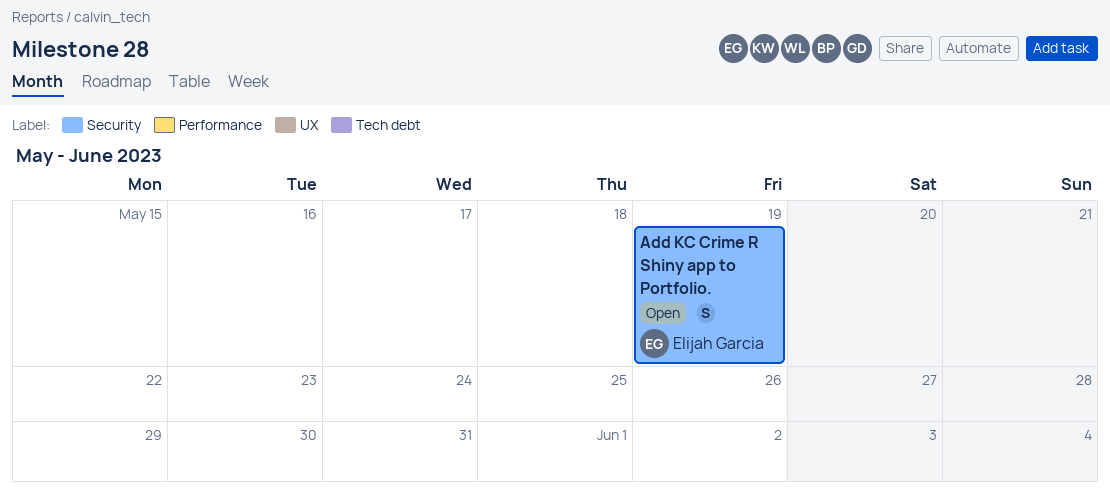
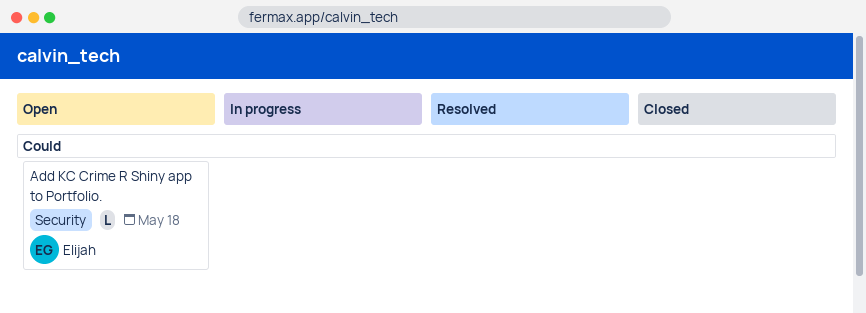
Add KC Crime R Shiny app to Portfolio., estimate: S -> L
Add KC Crime R Shiny app to Portfolio., due: May 19 -> May 18

